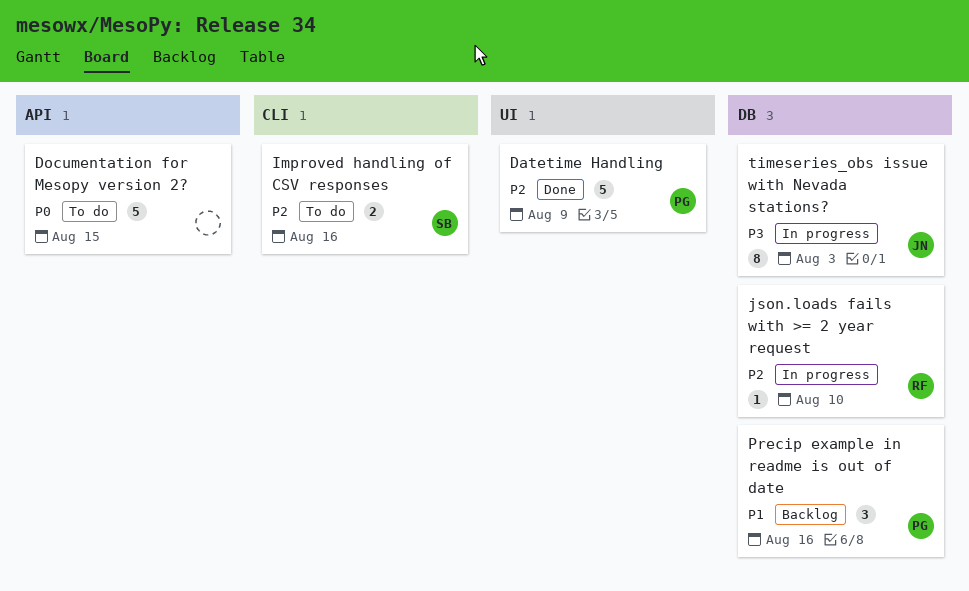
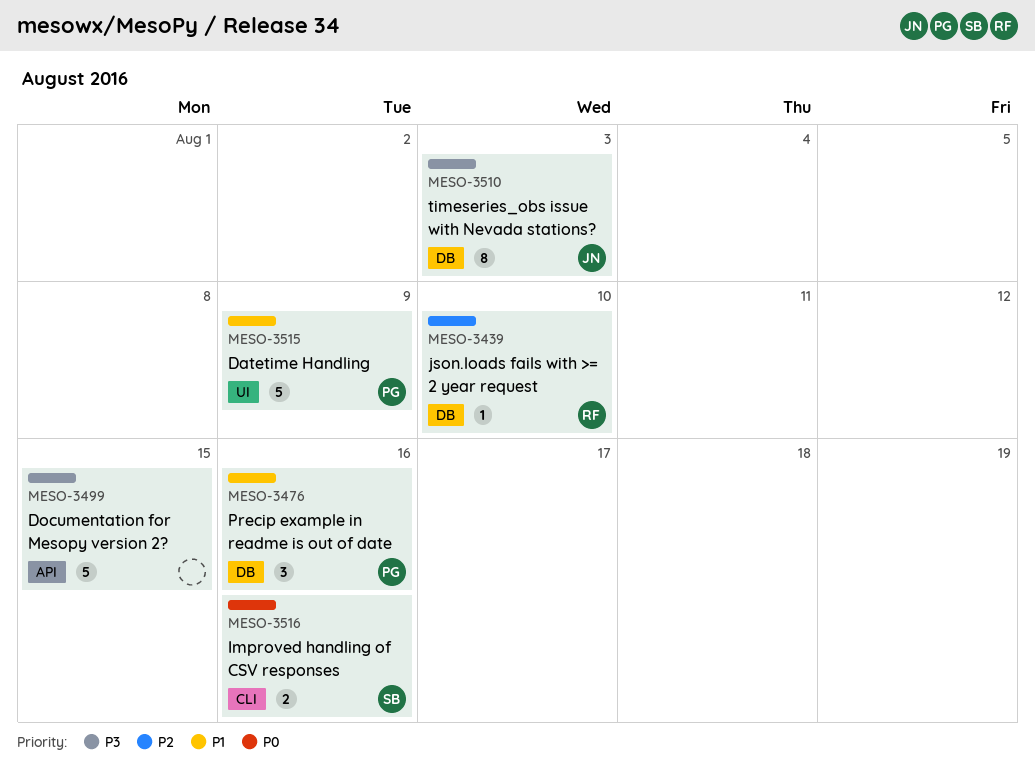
Datetime Handling, priority: P2 -> P1
Documentation for Mesopy version 2?, priority: P0 -> P3
Improved handling of CSV responses, priority: P2 -> P0

